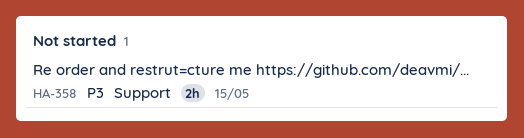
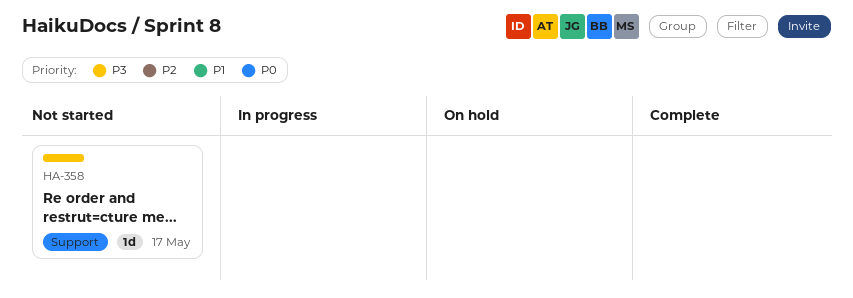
HA-358, estimate: 2h -> 1d
HA-358, due: May 15 -> May 17

